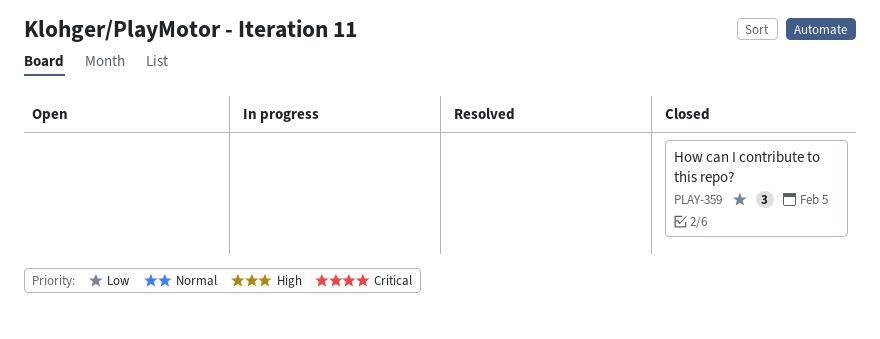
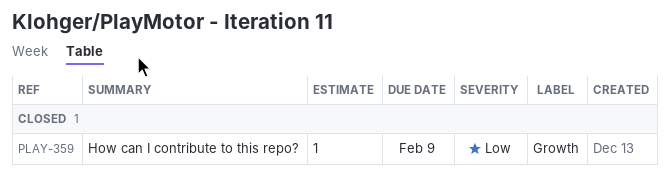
PLAY-359, estimate: 3 -> 1
PLAY-359, due: Feb 5 -> Feb 9

